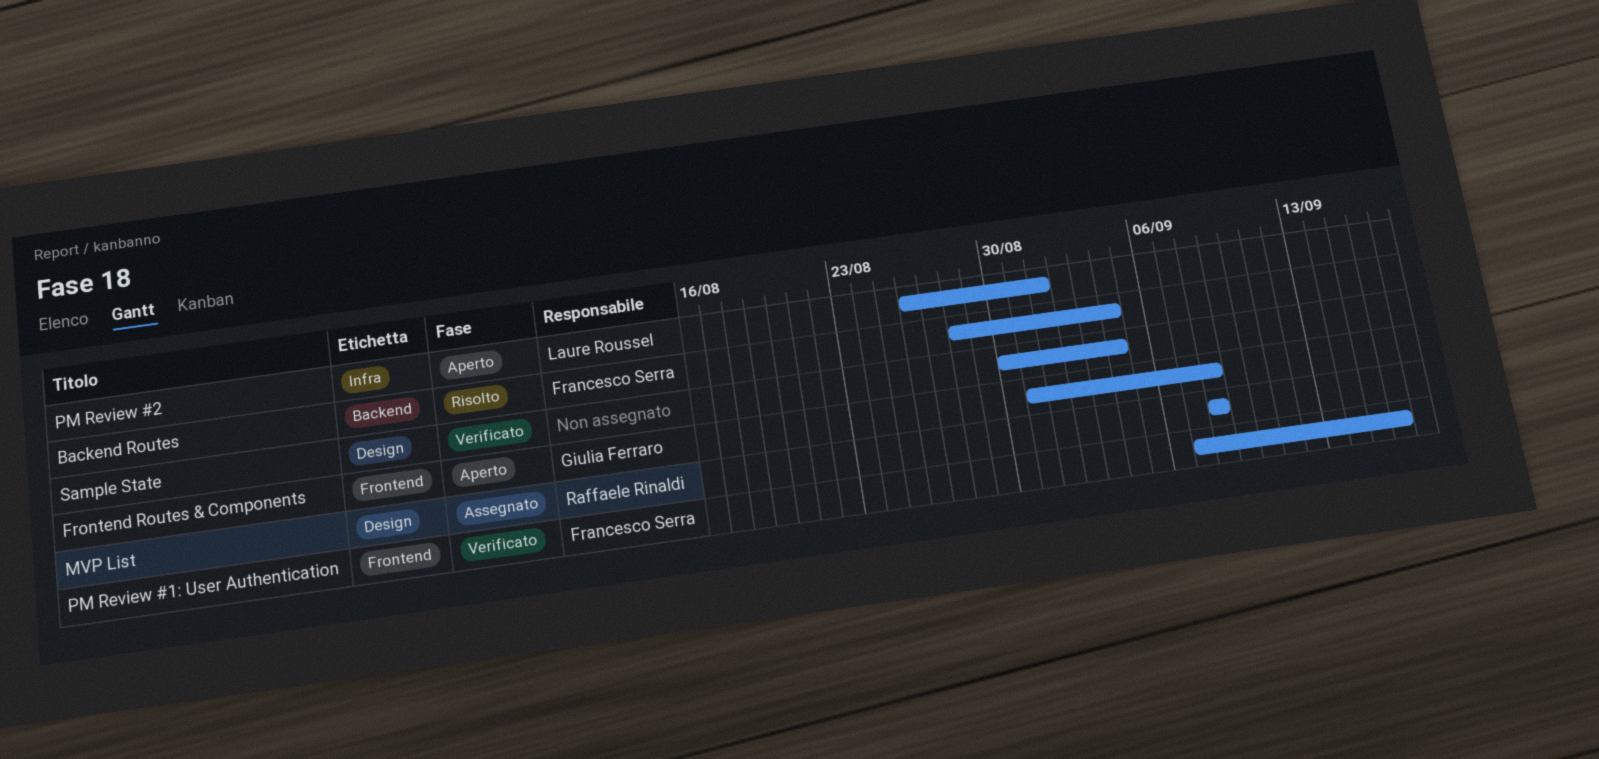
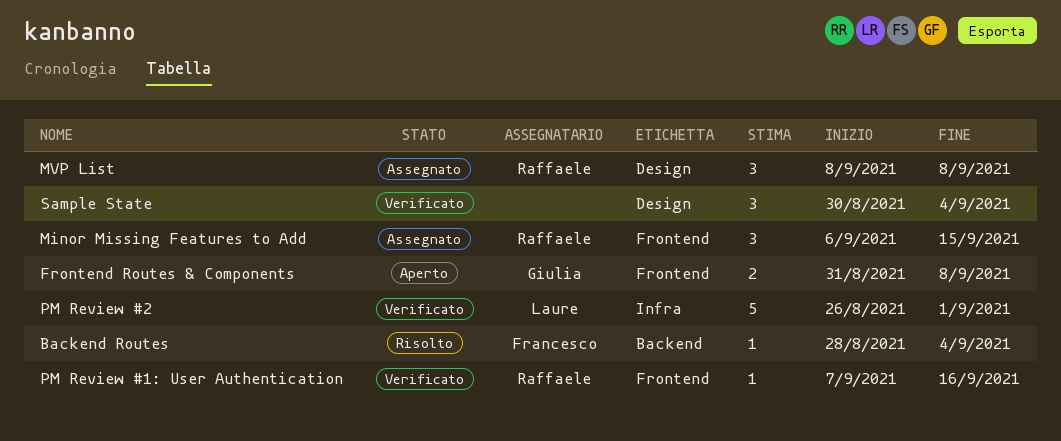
Minor Missing Features to Add: none -> present
PM Review #1: User Authentication, owner: Francesco Serra -> Raffaele Rinaldi
PM Review #2, status: Aperto -> Verificato

